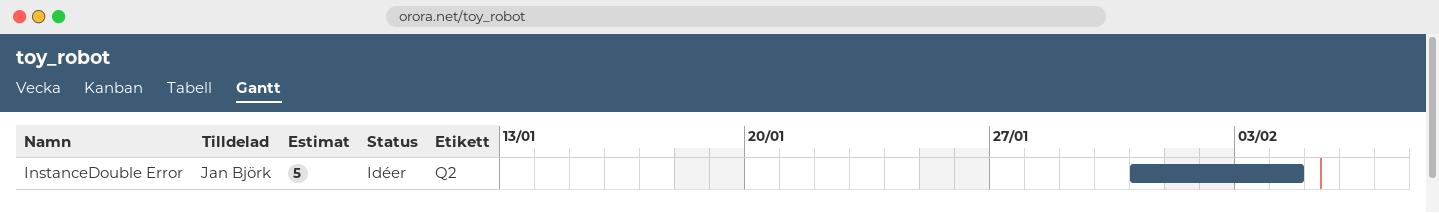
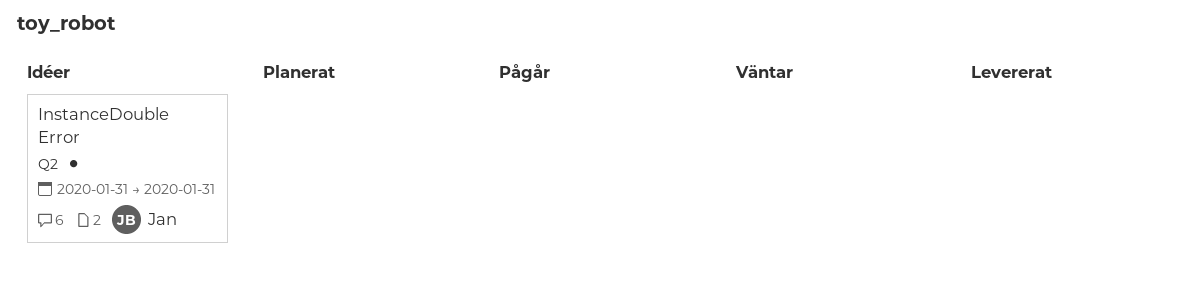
InstanceDouble Error, estimate: 5 -> 1
InstanceDouble Error, due: Feb 4 -> Jan 31

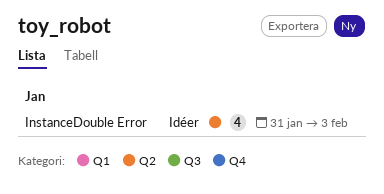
InstanceDouble Error, estimate: 1 -> 4
InstanceDouble Error, due: Jan 31 -> Feb 3

